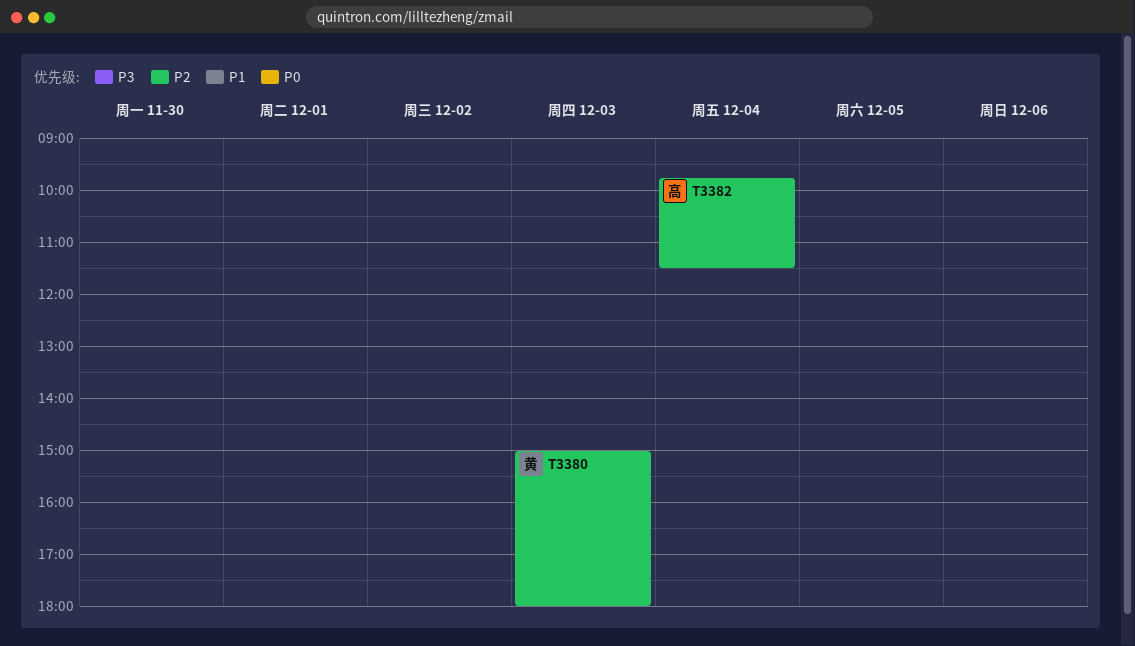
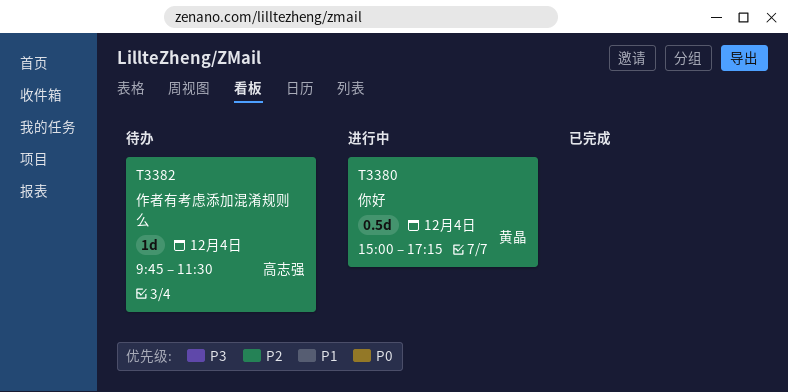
T3380, day: Dec 3 -> Dec 4
T3380, ends: 18:00 -> 17:15

